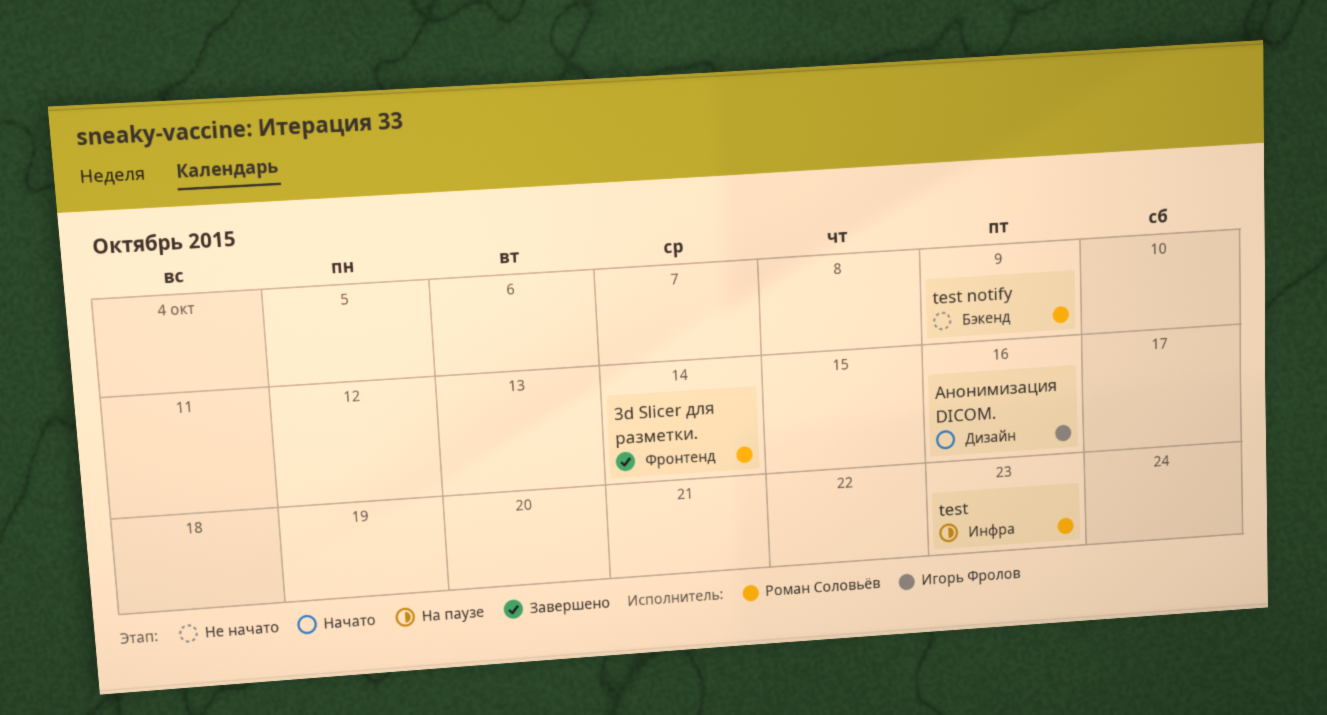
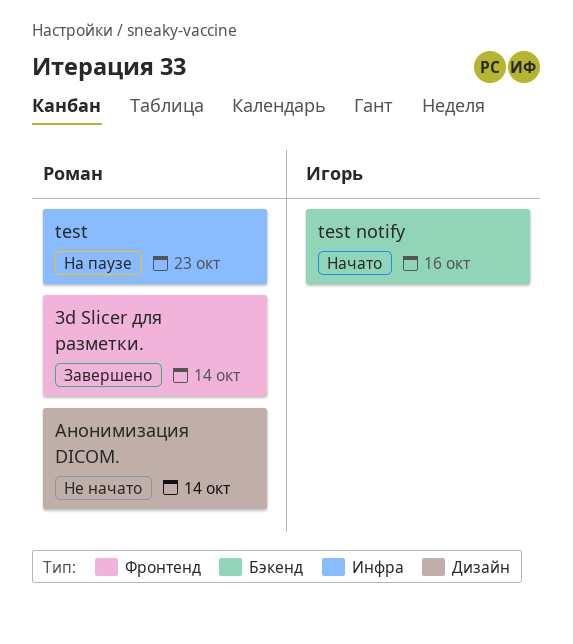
test notify, status: Не начато -> Начато
test notify, owner: Роман Соловьёв -> Игорь Фролов
test notify, due: Oct 9 -> Oct 16
Анонимизация DICOM., status: Начато -> Не начато
Анонимизация DICOM., owner: Игорь Фролов -> Роман Соловьёв
Анонимизация DICOM., due: Oct 16 -> Oct 14

